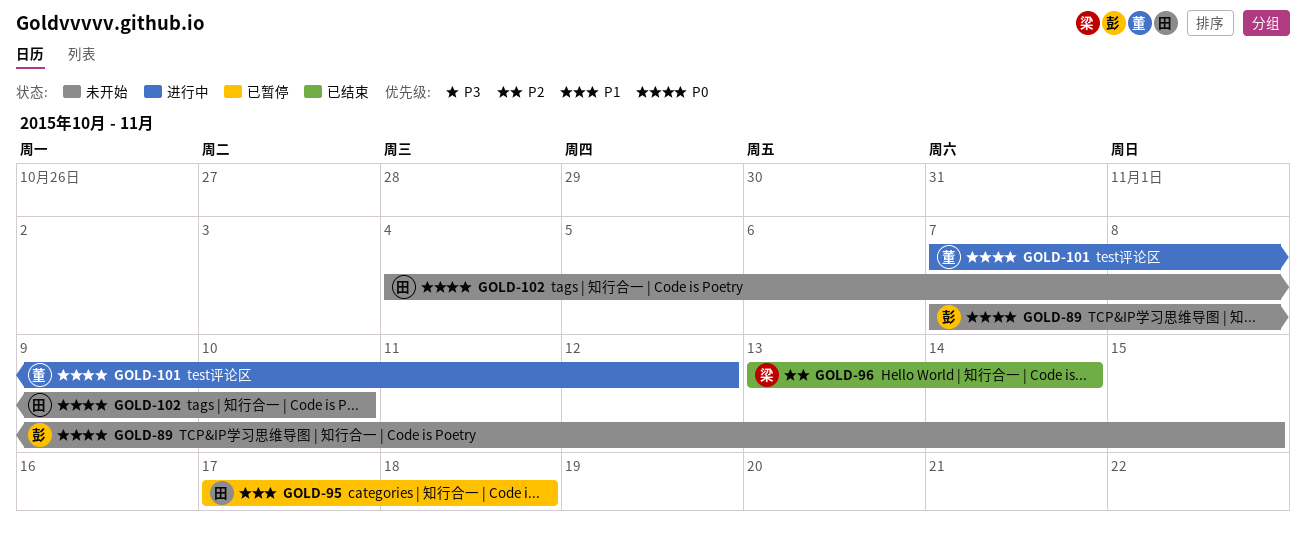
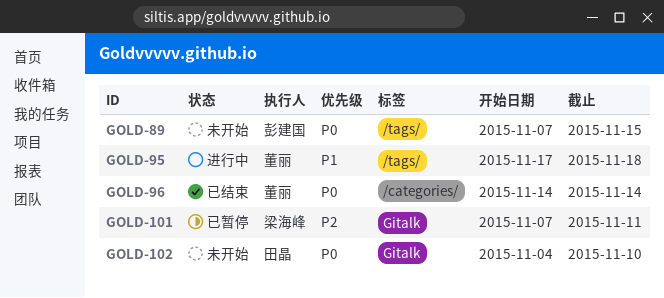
GOLD-95, status: 已暂停 -> 进行中
GOLD-95, owner: 田晶 -> 董丽
GOLD-96, owner: 梁海峰 -> 董丽
GOLD-96, priority: P2 -> P0
GOLD-96, start: Nov 13 -> Nov 14
GOLD-101, status: 进行中 -> 已暂停
GOLD-101, owner: 董丽 -> 梁海峰
GOLD-101, priority: P0 -> P2
GOLD-101, due: Nov 12 -> Nov 11

